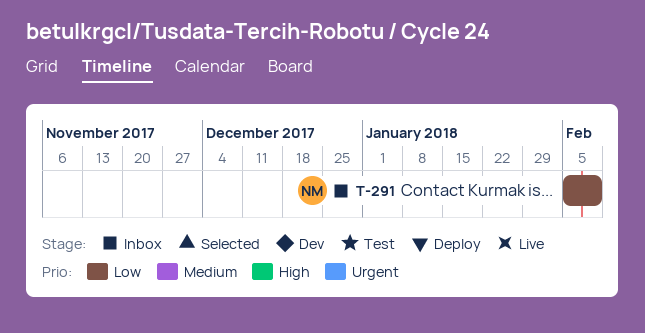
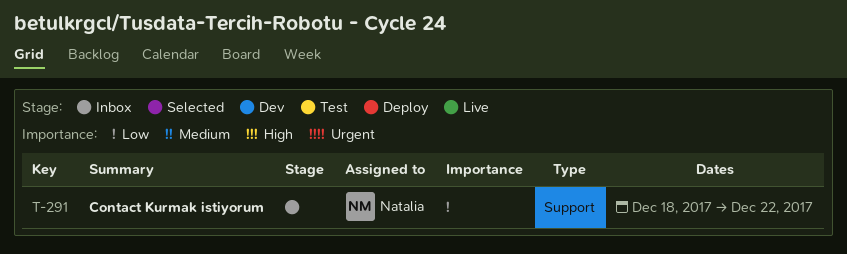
T-291, start: Feb 5 -> Dec 18
T-291, due: Feb 9 -> Dec 22

